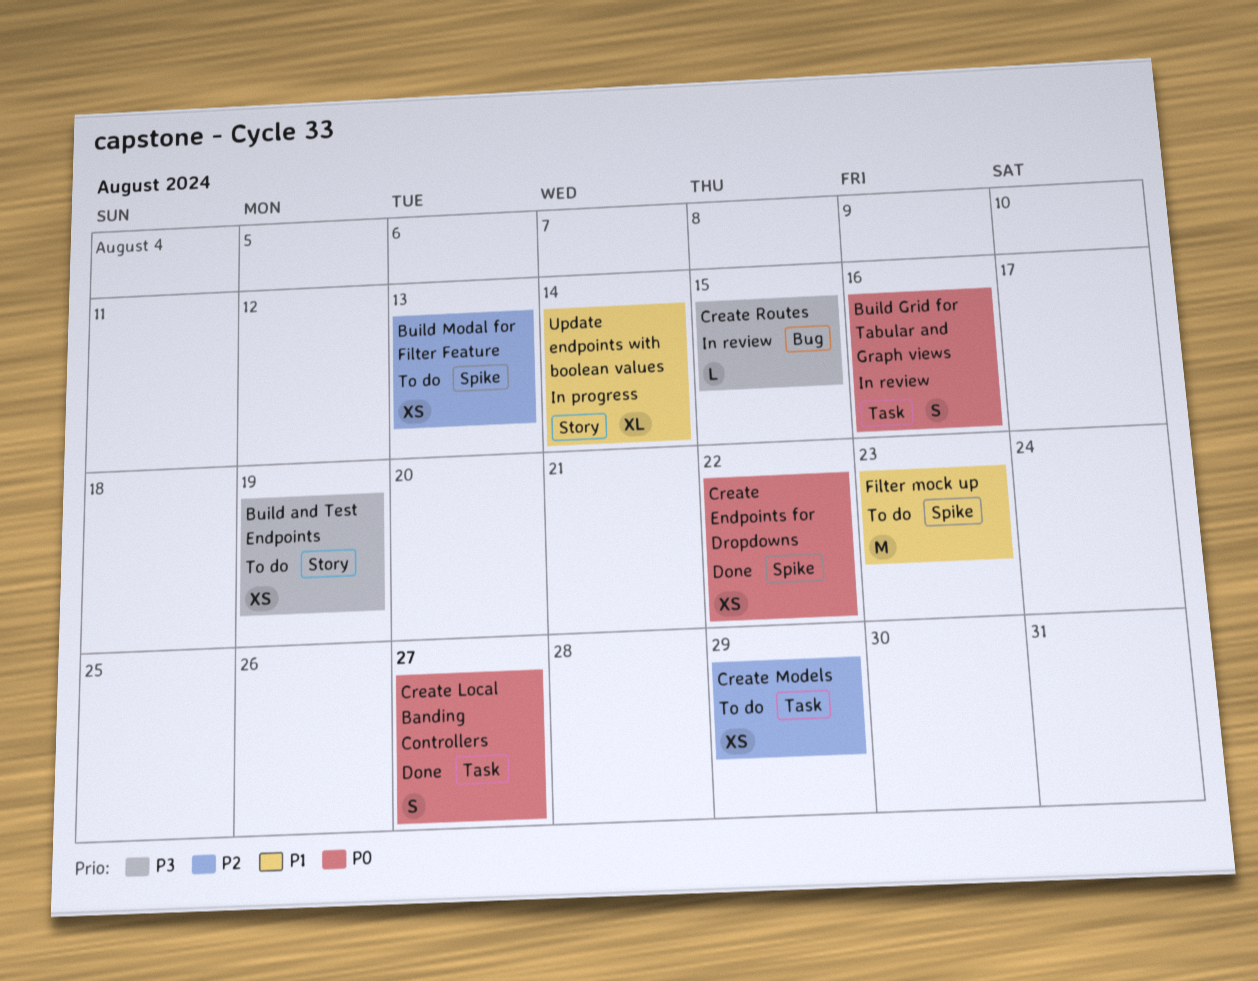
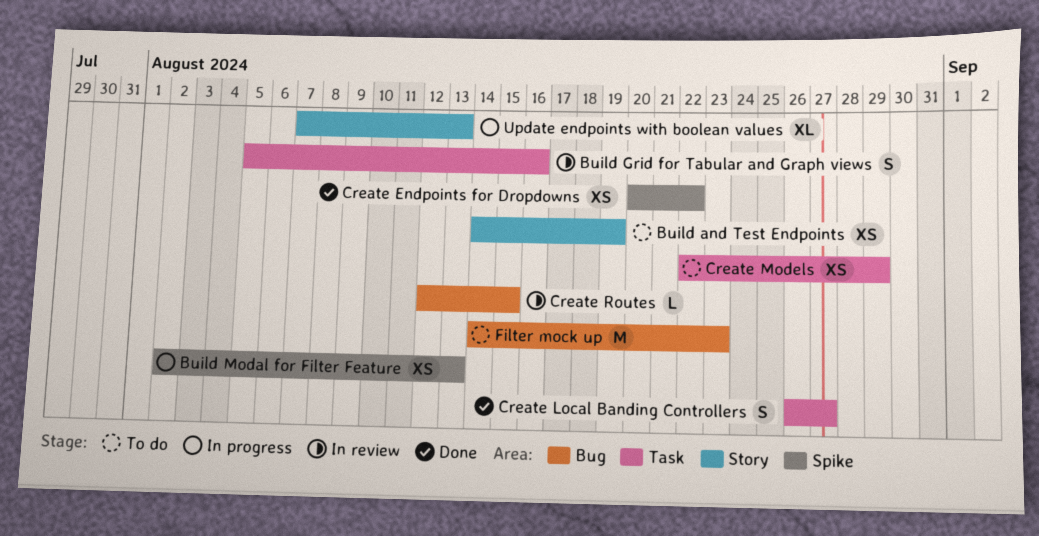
Build Modal for Filter Feature, status: To do -> In progress
Filter mock up, label: Spike -> Bug
Update endpoints with boolean values, due: Aug 14 -> Aug 13

